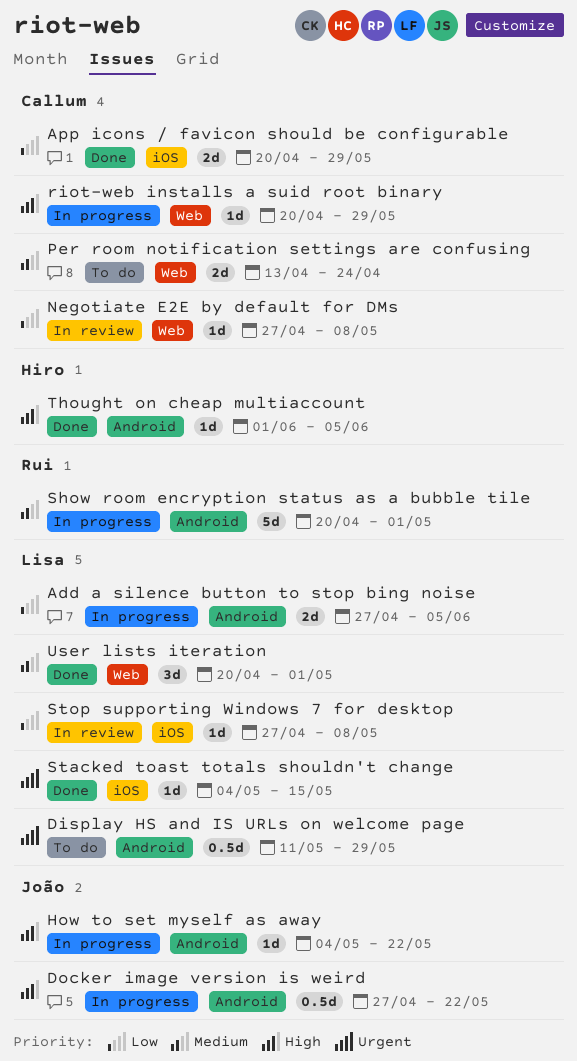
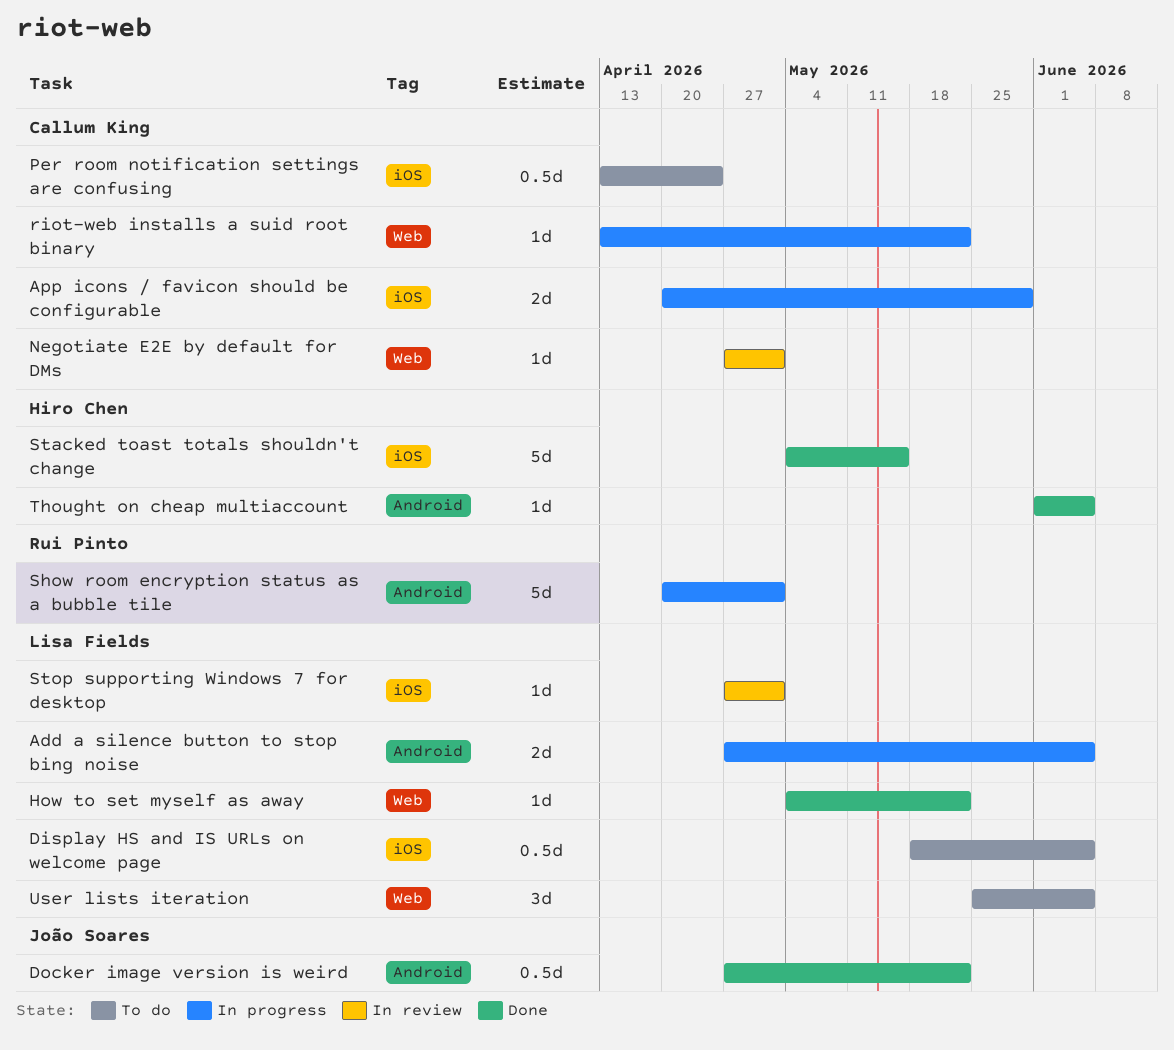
App icons / favicon should be configurable, status: Done -> In progress
Display HS and IS URLs on welcome page, label: Android -> iOS
Display HS and IS URLs on welcome page, start: May 11 -> May 18
Display HS and IS URLs on welcome page, due: May 29 -> Jun 5
Docker image version is weird, status: In progress -> Done
How to set myself as away, status: In progress -> Done
How to set myself as away, owner: João Soares -> Lisa Fields
How to set myself as away, label: Android -> Web
Negotiate E2E by default for DMs, due: May 8 -> May 1
Per room notification settings are confusing, label: Web -> iOS
Per room notification settings are confusing, estimate: 2d -> 0.5d
riot-web installs a suid root binary, start: Apr 20 -> Apr 13
riot-web installs a suid root binary, due: May 29 -> May 22
Stacked toast totals shouldn't change, owner: Lisa Fields -> Hiro Chen
Stacked toast totals shouldn't change, estimate: 1d -> 5d
Stop supporting Windows 7 for desktop, due: May 8 -> May 1
User lists iteration, status: Done -> To do
User lists iteration, start: Apr 20 -> May 25
User lists iteration, due: May 1 -> Jun 5

